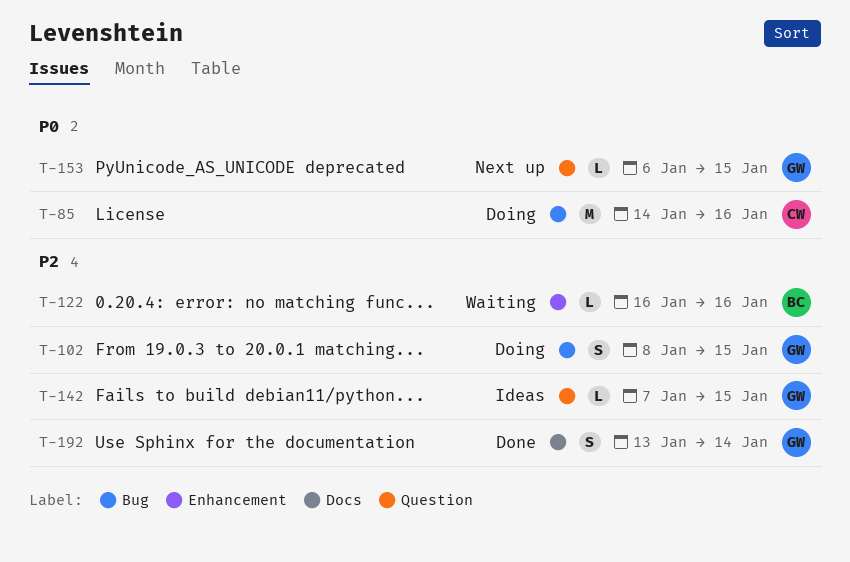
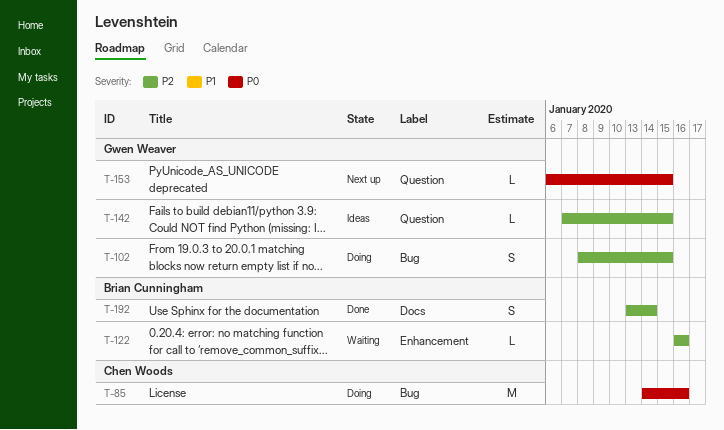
T-192, owner: Gwen Weaver -> Brian Cunningham

